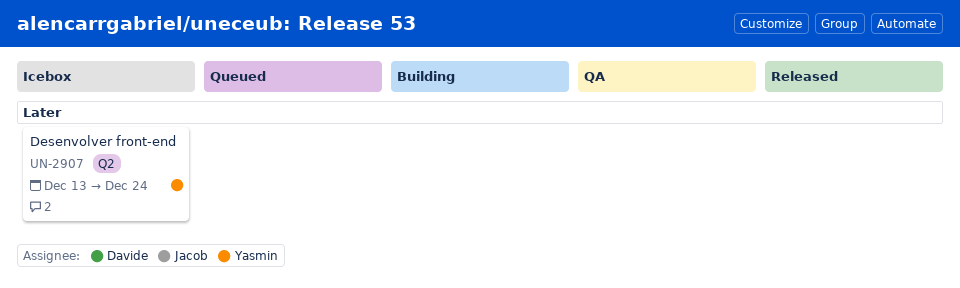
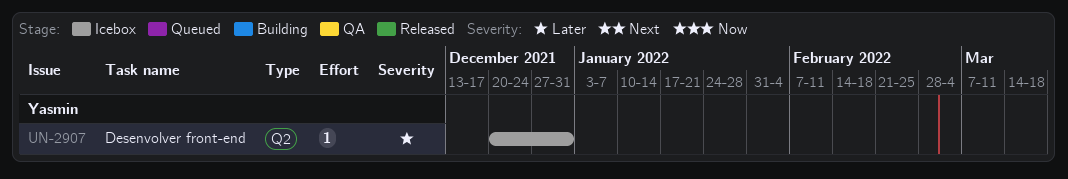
UN-2907, start: Dec 13 -> Dec 20
UN-2907, due: Dec 24 -> Dec 31

